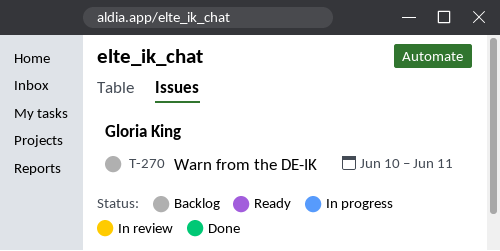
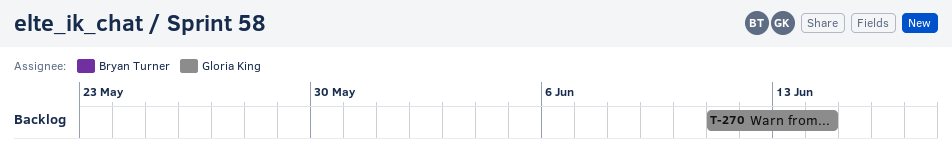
T-270, start: Jun 10 -> Jun 11
T-270, due: Jun 11 -> Jun 14

